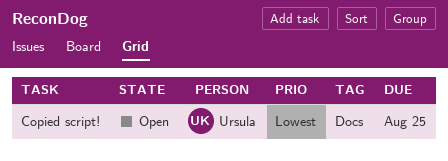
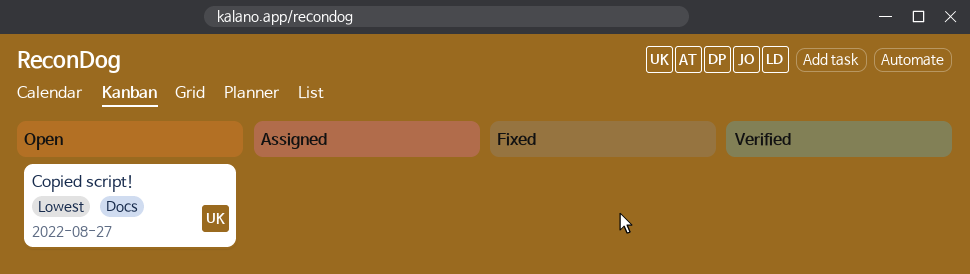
Copied script!, due: Aug 25 -> Aug 27

